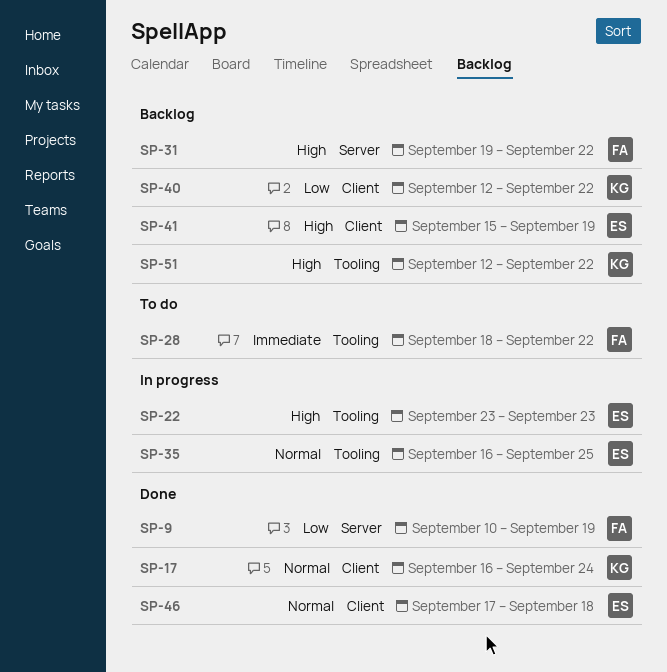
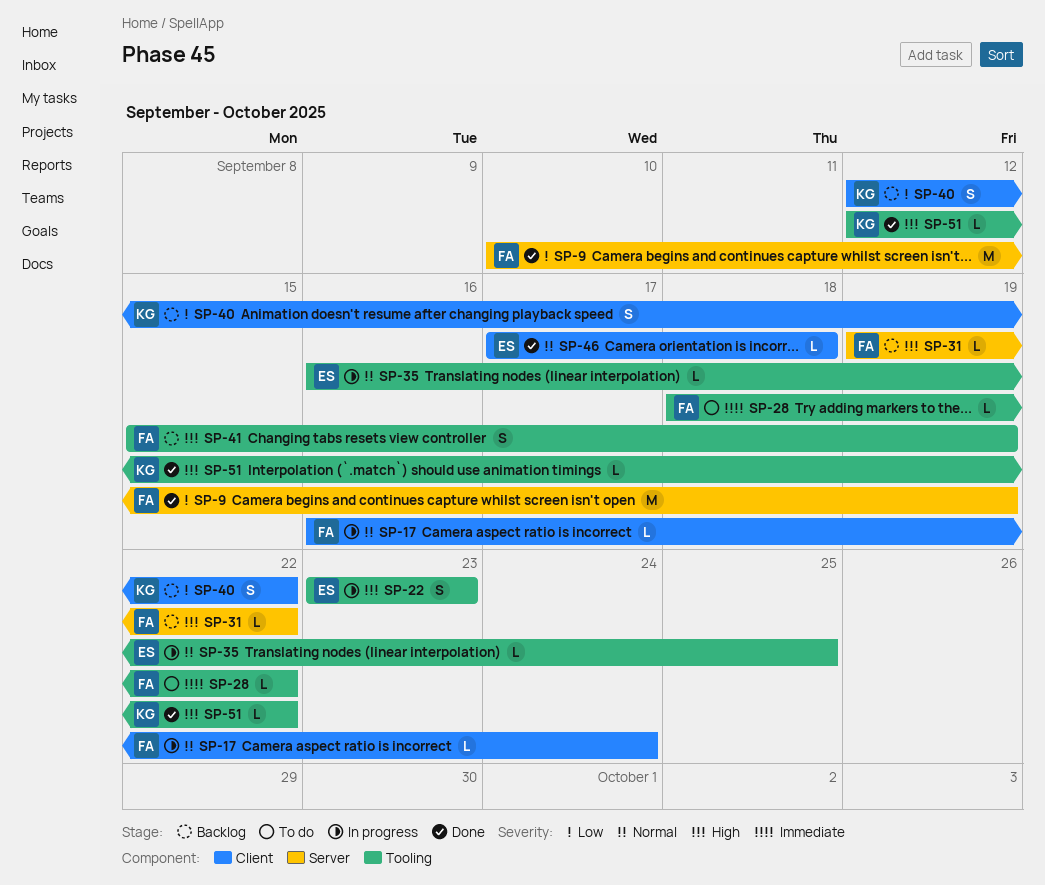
SP-17, status: Done -> In progress
SP-17, owner: KG -> FA
SP-41, owner: ES -> FA
SP-41, label: Client -> Tooling
SP-51, status: Backlog -> Done

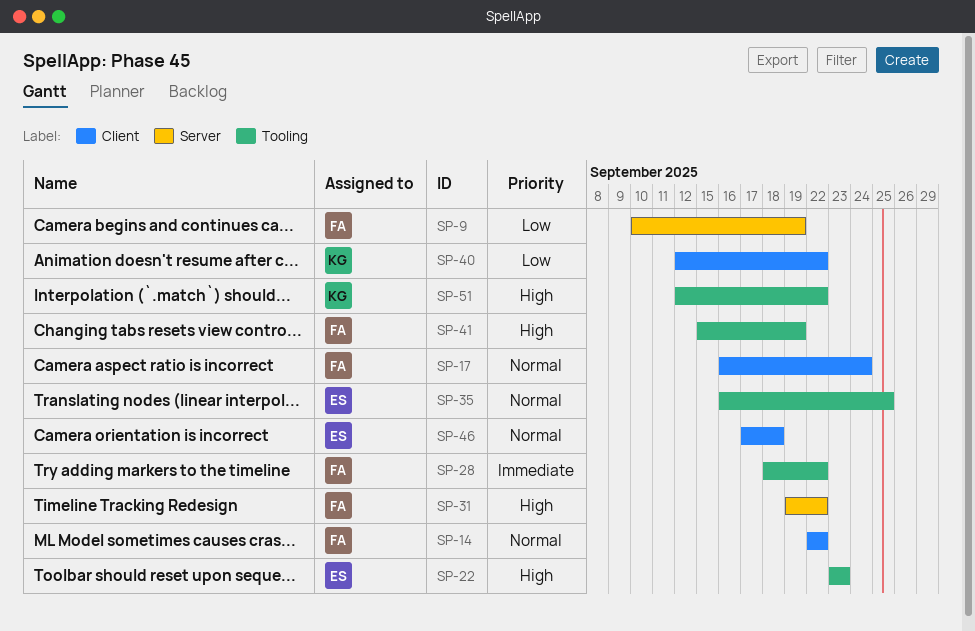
SP-14: none -> present

